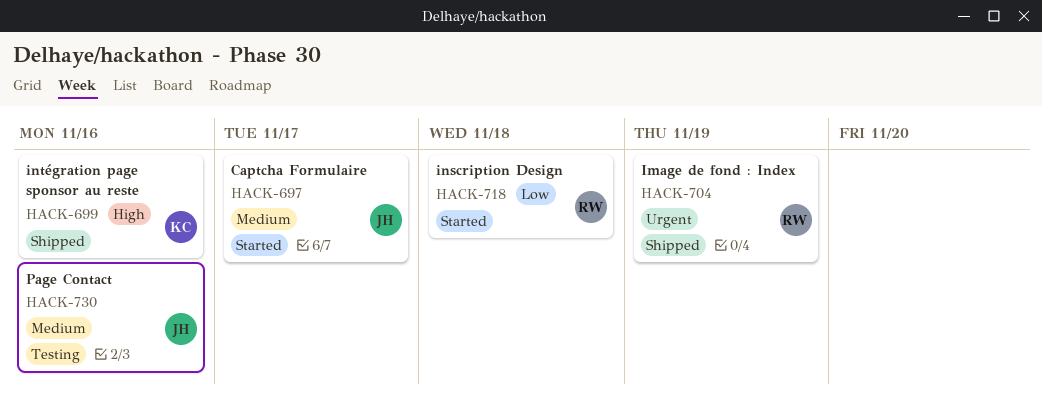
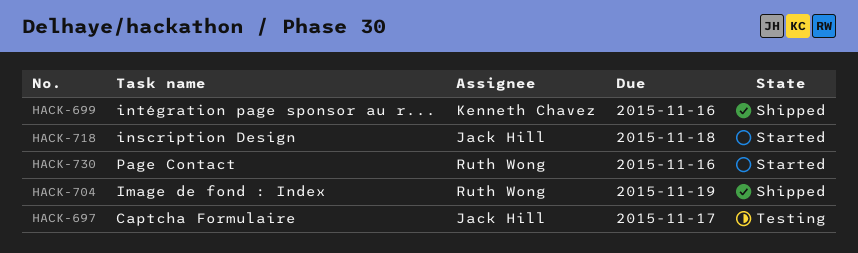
HACK-697, status: Started -> Testing
HACK-718, owner: Ruth Wong -> Jack Hill
HACK-730, status: Testing -> Started
HACK-730, owner: Jack Hill -> Ruth Wong

